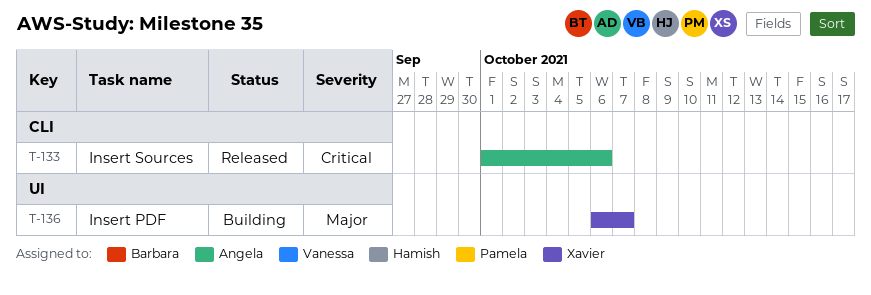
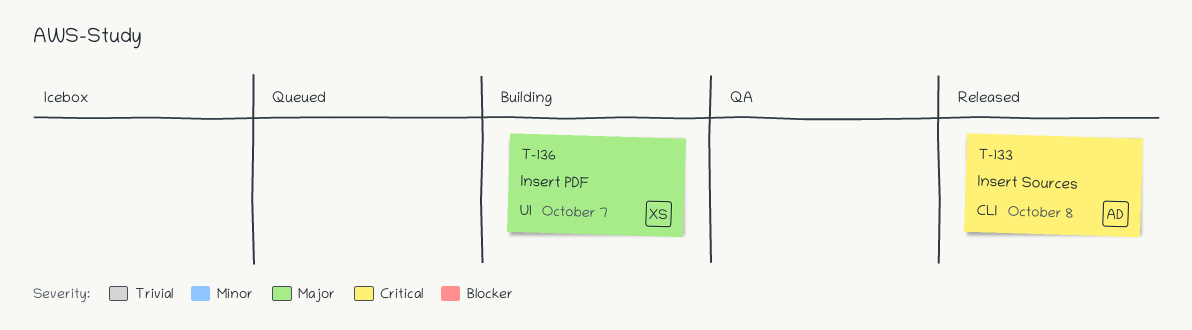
T-133, due: Oct 6 -> Oct 8

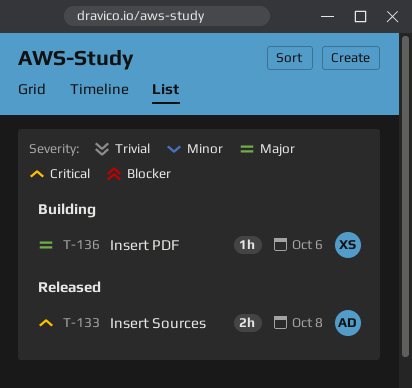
T-136, due: Oct 7 -> Oct 6

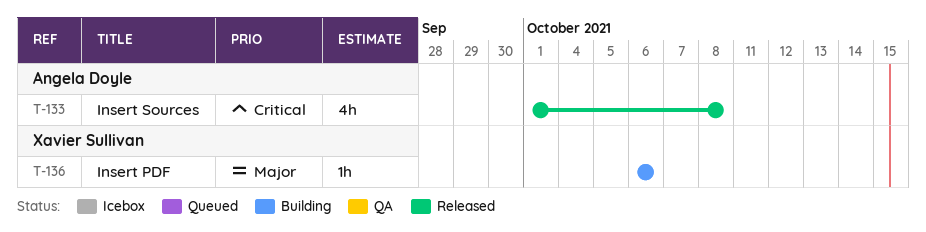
T-133, estimate: 2h -> 4h

